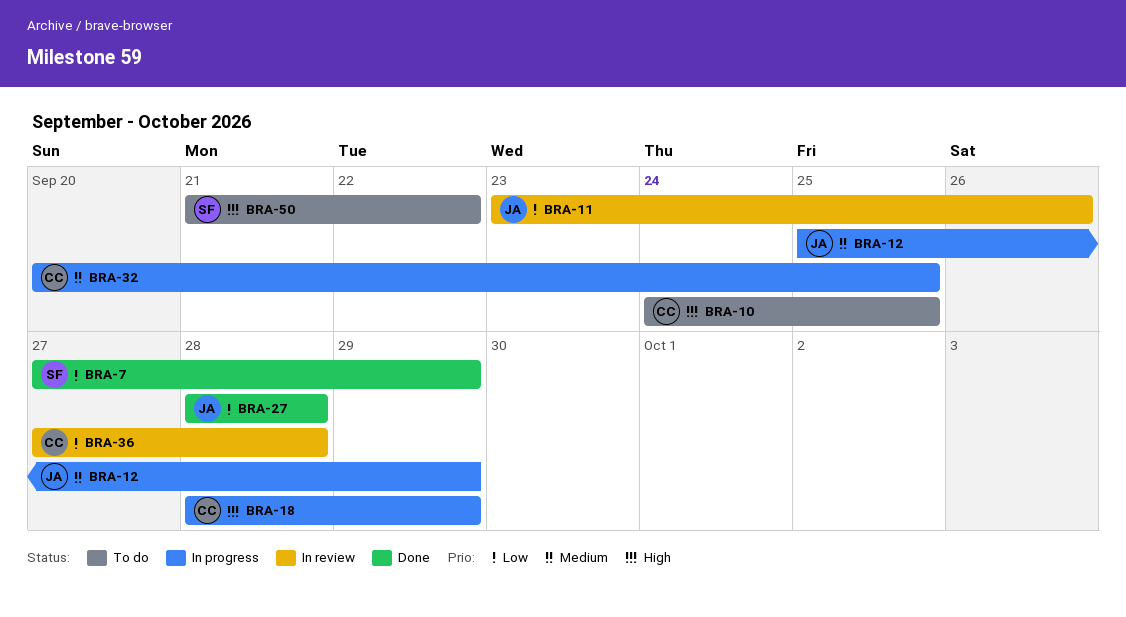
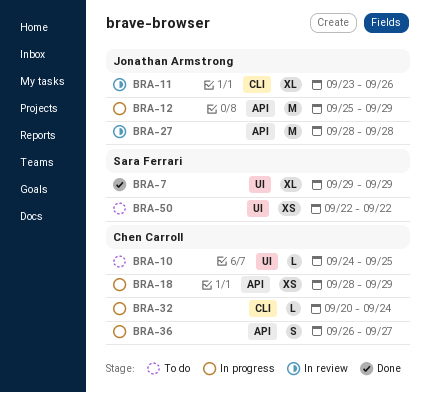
BRA-7, start: Sep 27 -> Sep 29
BRA-27, status: Done -> In review
BRA-32, due: Sep 25 -> Sep 24
BRA-36, status: In review -> In progress
BRA-36, start: Sep 27 -> Sep 26
BRA-36, due: Sep 28 -> Sep 27
BRA-50, start: Sep 21 -> Sep 22

